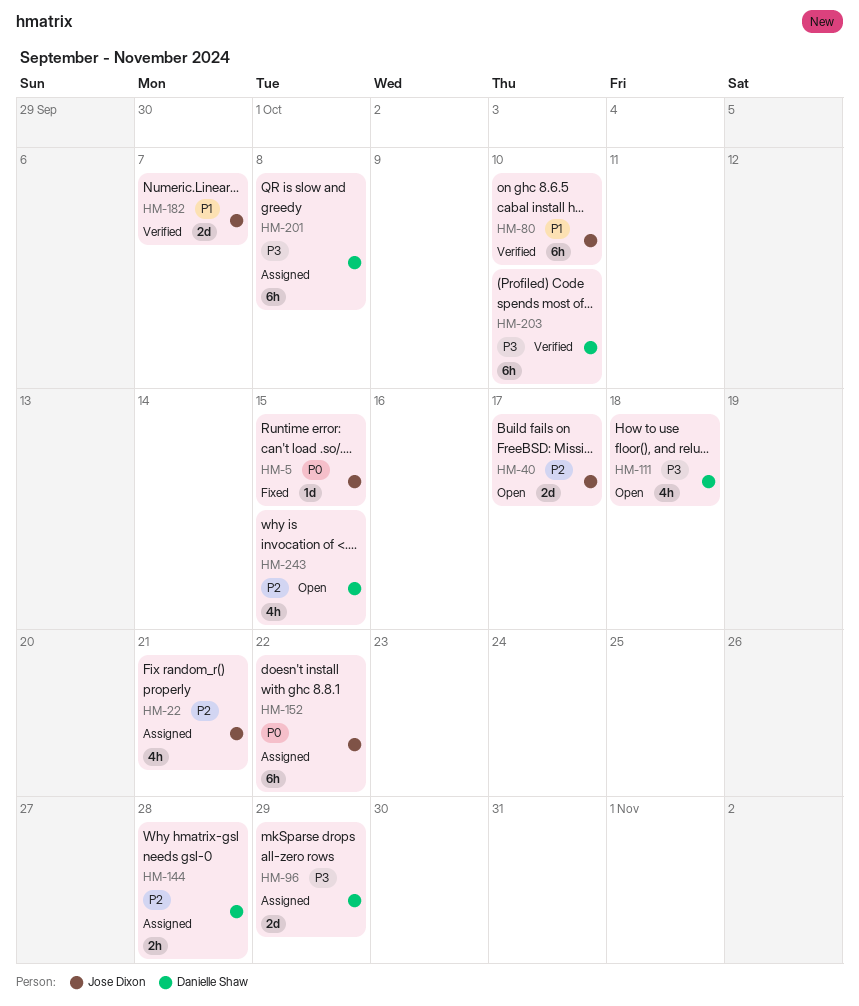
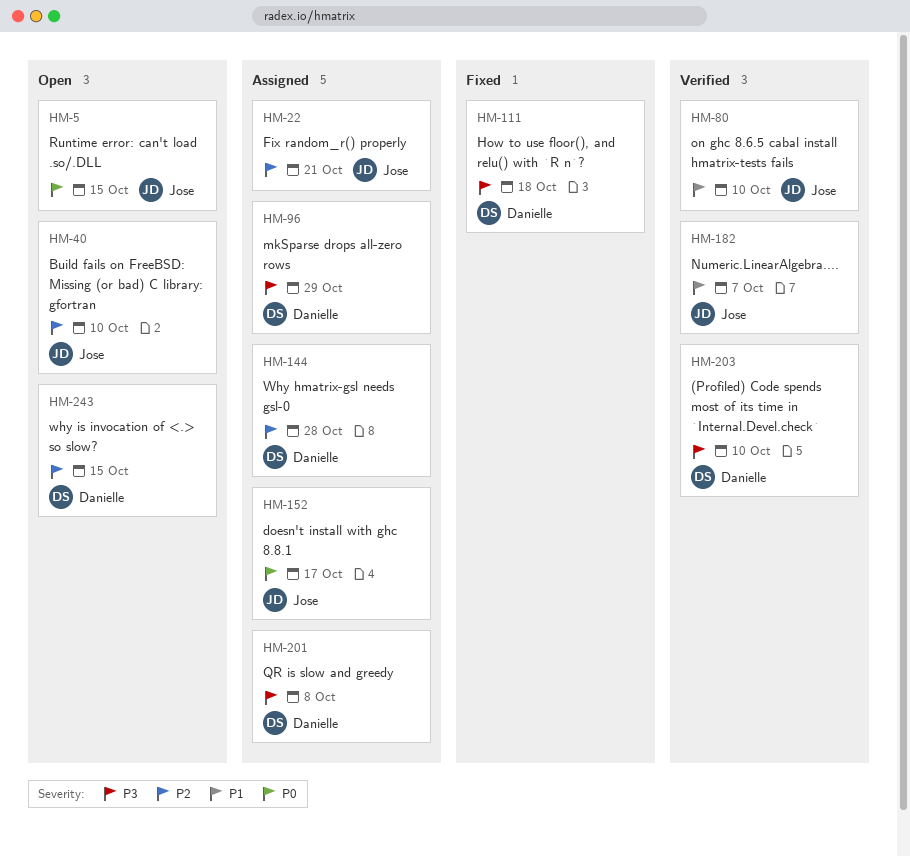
HM-5, status: Fixed -> Open
HM-40, due: Oct 17 -> Oct 10
HM-111, status: Open -> Fixed
HM-152, due: Oct 22 -> Oct 17

